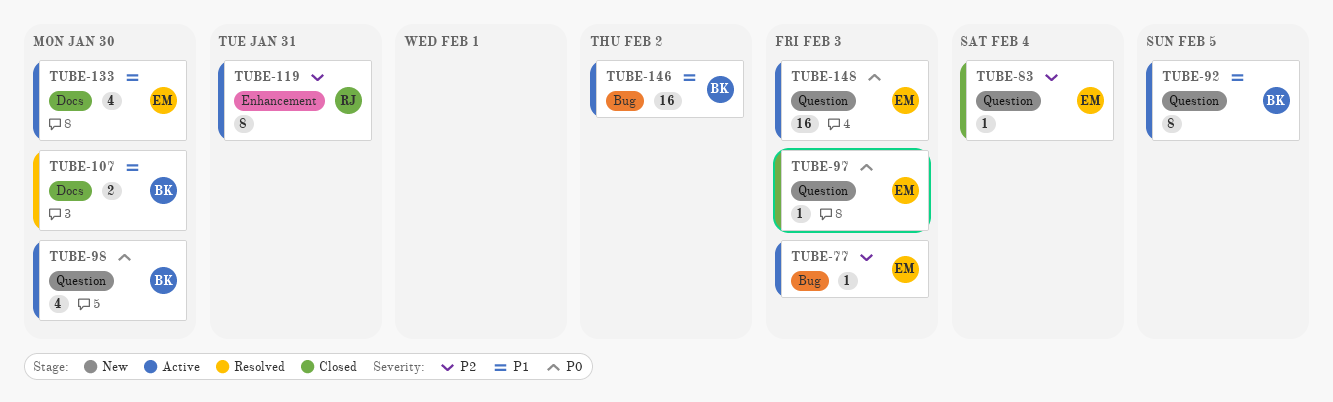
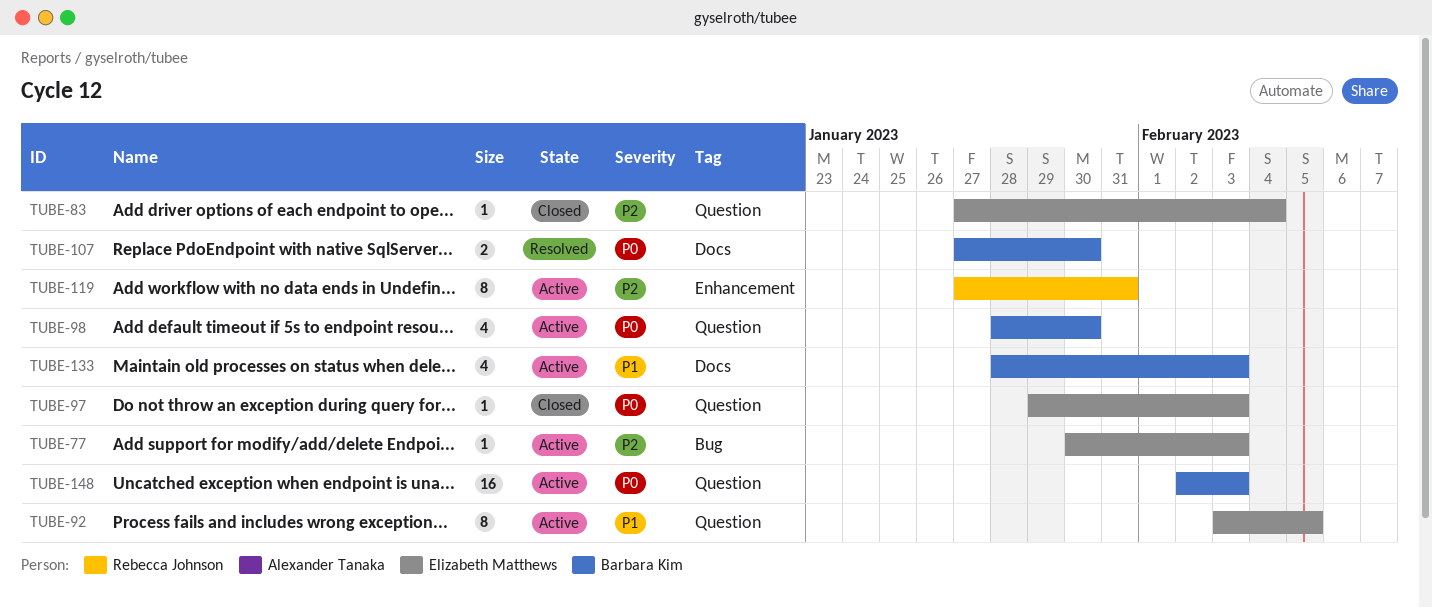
TUBE-92, owner: Barbara Kim -> Elizabeth Matthews
TUBE-107, priority: P1 -> P0
TUBE-133, owner: Elizabeth Matthews -> Barbara Kim
TUBE-133, due: Jan 30 -> Feb 3
TUBE-146: present -> none
TUBE-148, owner: Elizabeth Matthews -> Barbara Kim

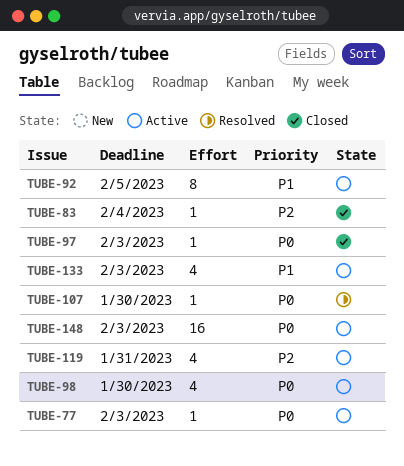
TUBE-77, priority: P2 -> P0
TUBE-107, estimate: 2 -> 1
TUBE-119, estimate: 8 -> 4

